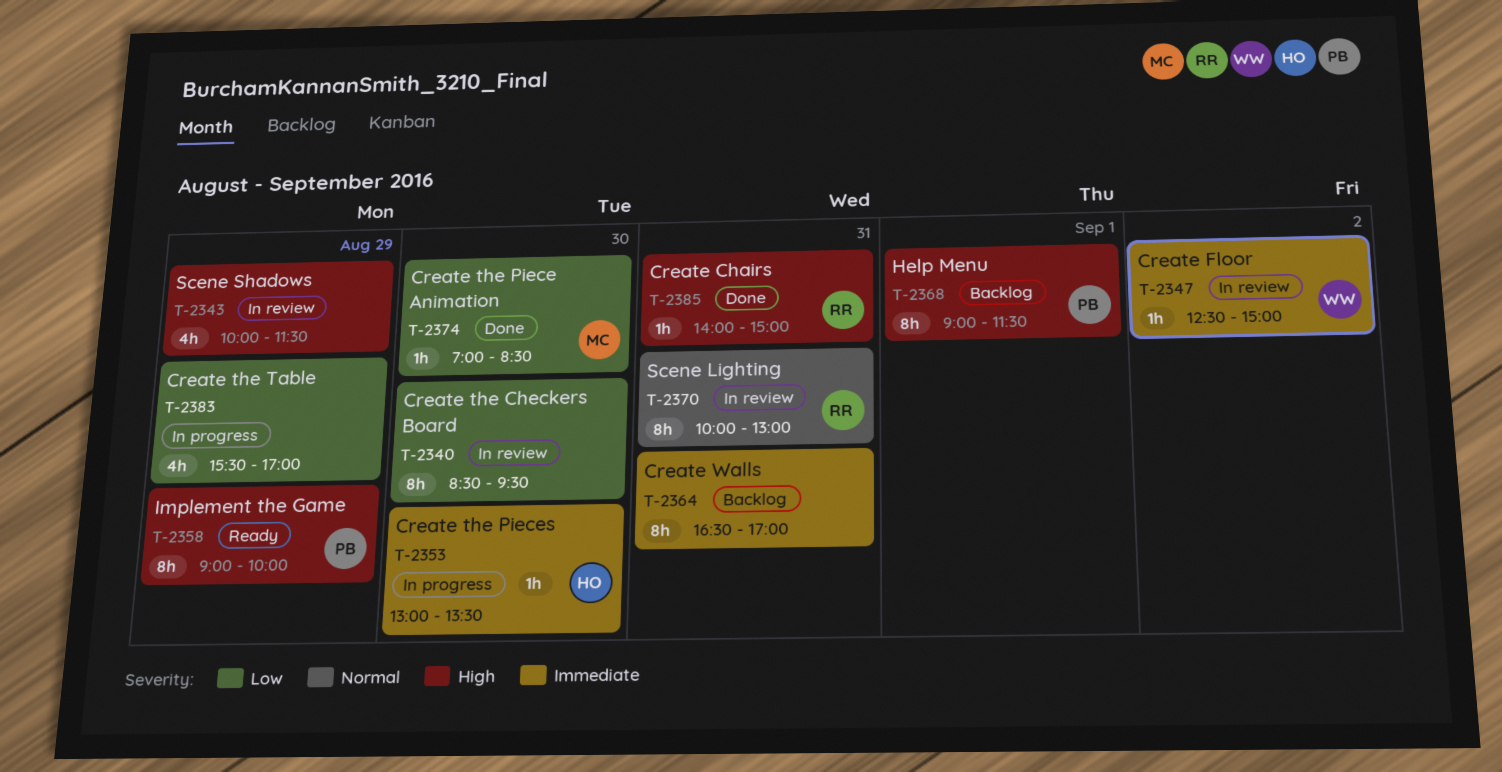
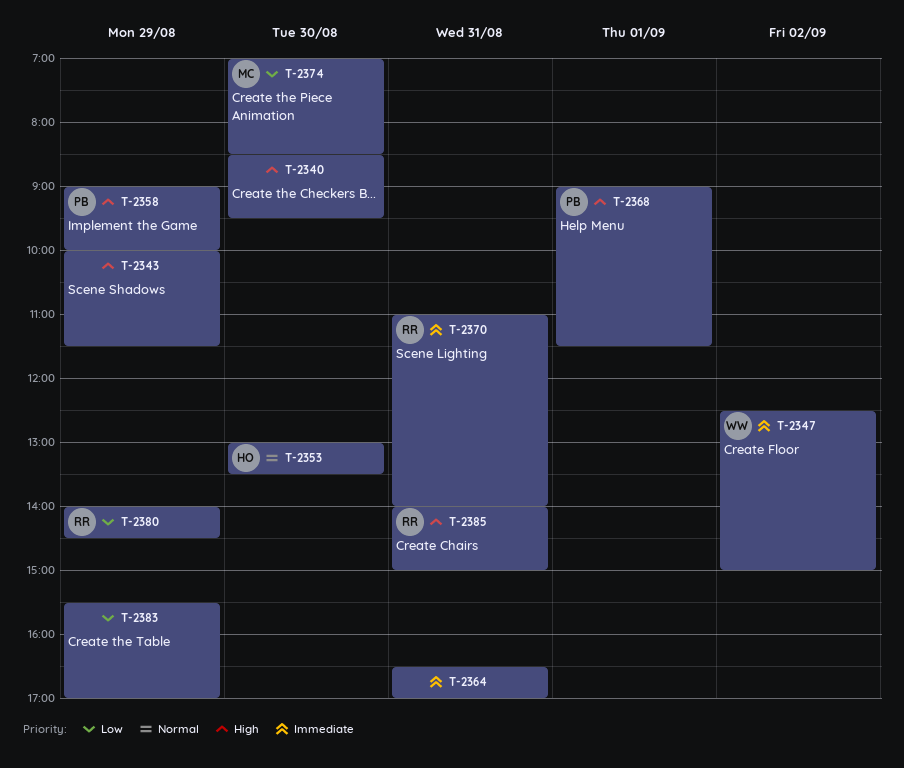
T-2340, priority: Low -> High
T-2353, priority: Immediate -> Normal
T-2370, priority: Normal -> Immediate
T-2370, begins: 10:00 -> 11:00
T-2370, ends: 13:00 -> 14:00
T-2380: none -> present

